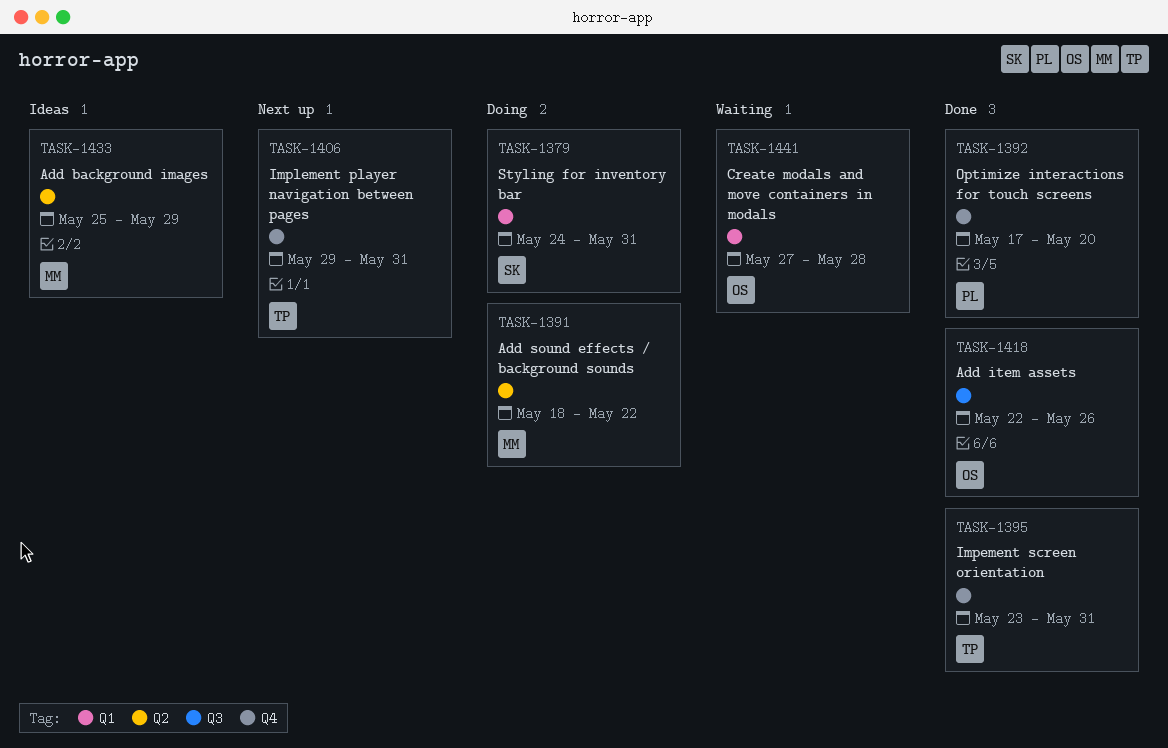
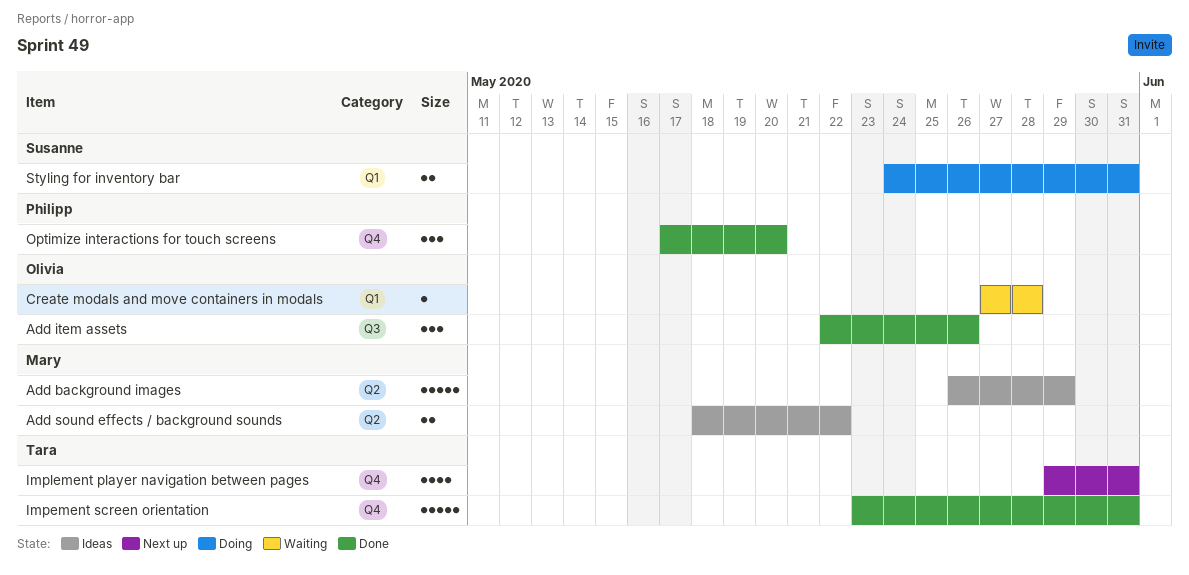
Add background images, start: May 25 -> May 26
Add sound effects / background sounds, status: Doing -> Ideas

